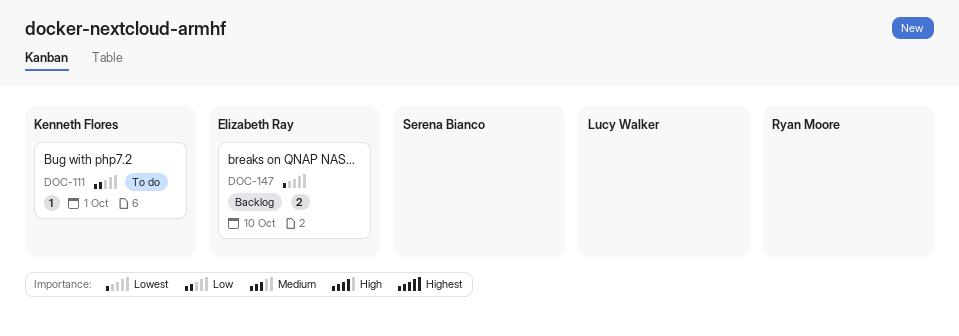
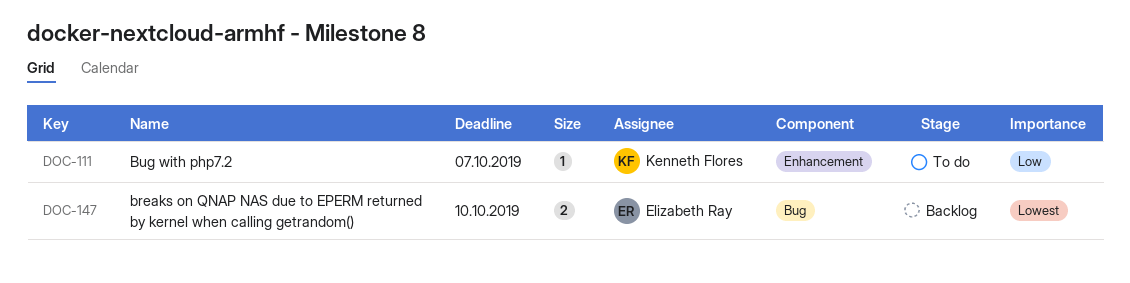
DOC-111, due: Oct 1 -> Oct 7

